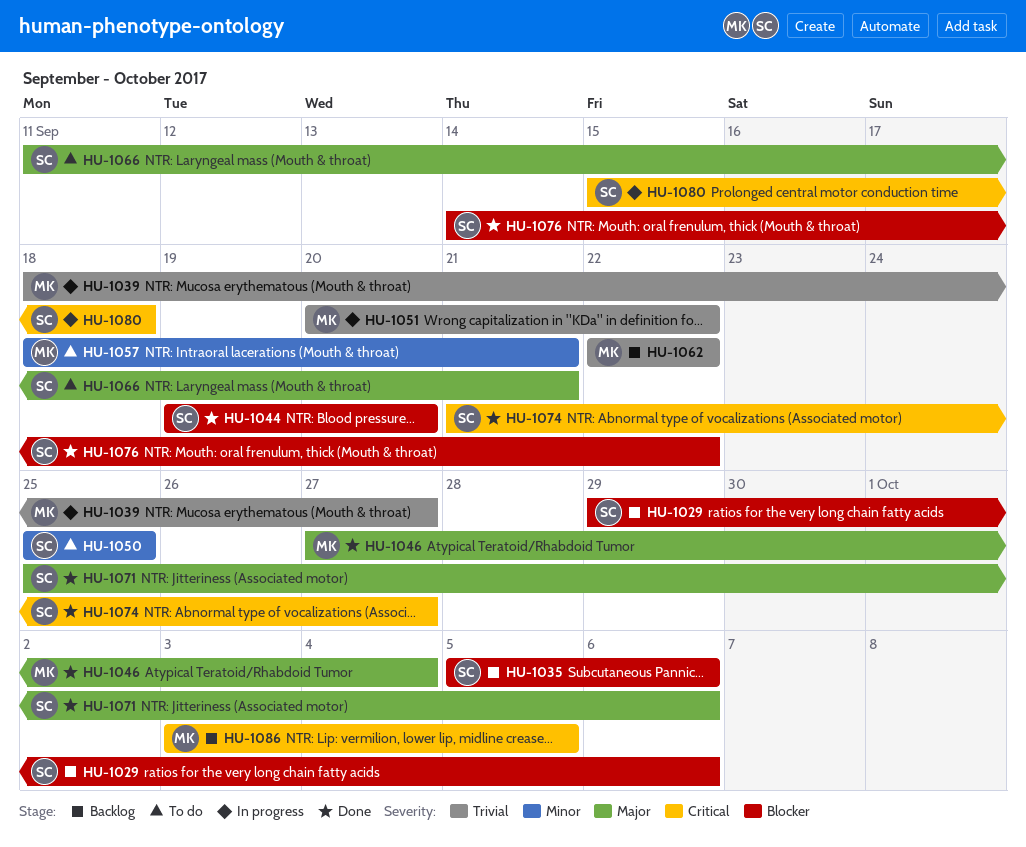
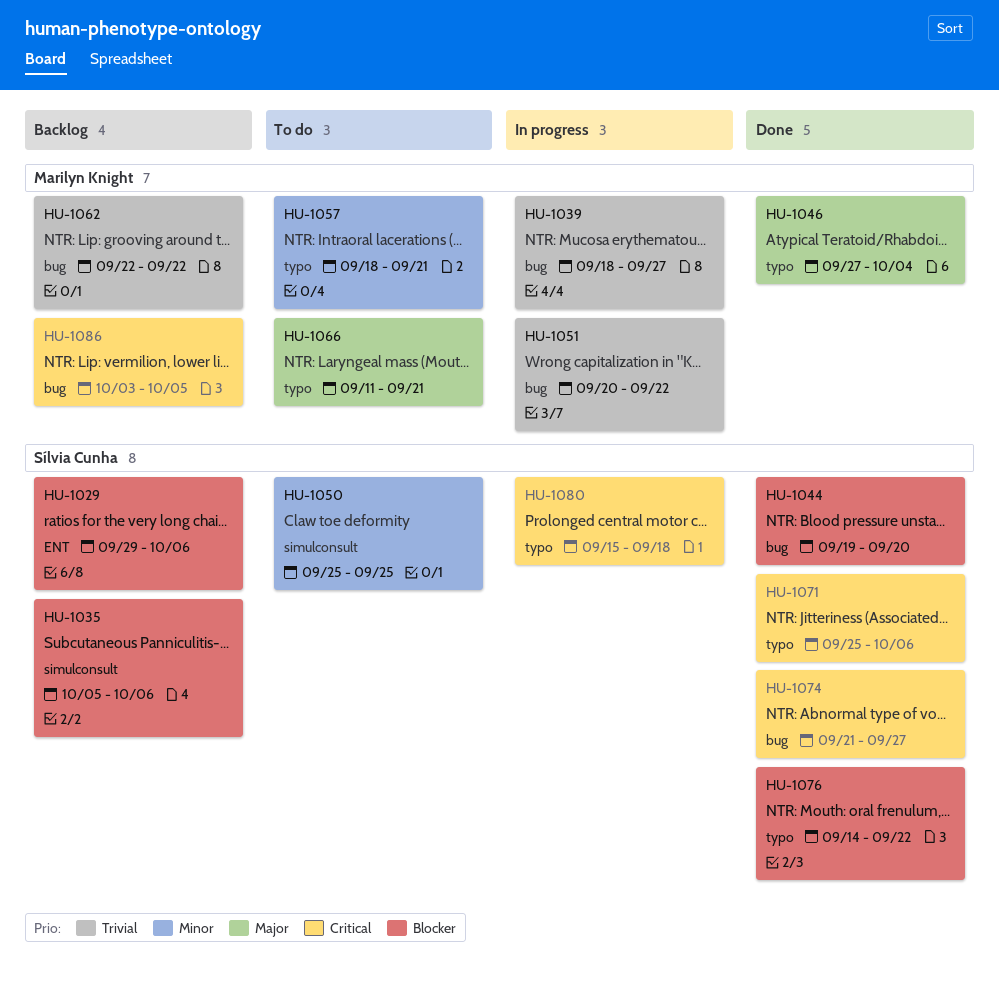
HU-1066, owner: Sílvia Cunha -> Marilyn Knight
HU-1071, priority: Major -> Critical

